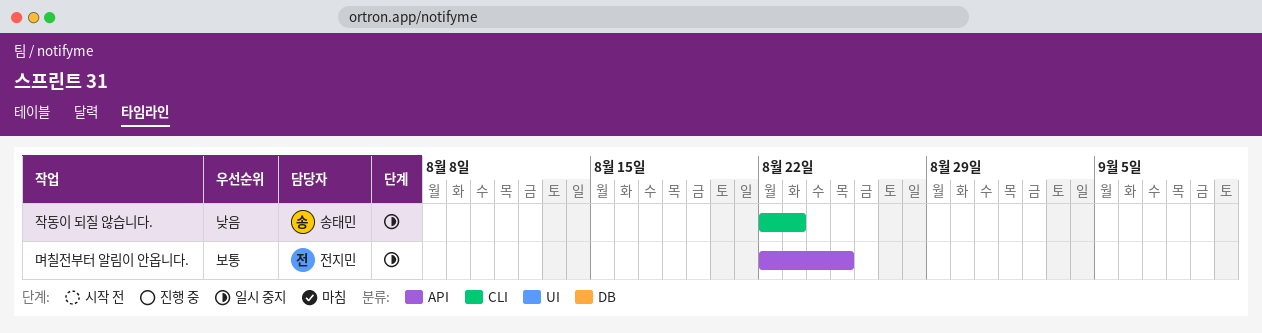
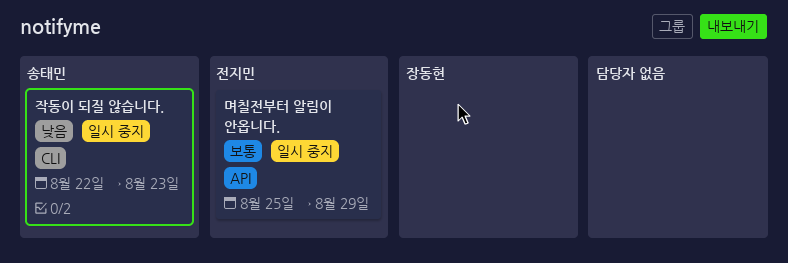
며칠전부터 알림이 안옵니다., start: Aug 22 -> Aug 25
며칠전부터 알림이 안옵니다., due: Aug 25 -> Aug 29

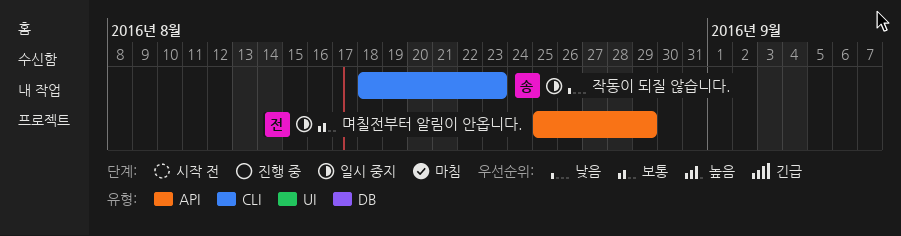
작동이 되질 않습니다., start: Aug 22 -> Aug 18

